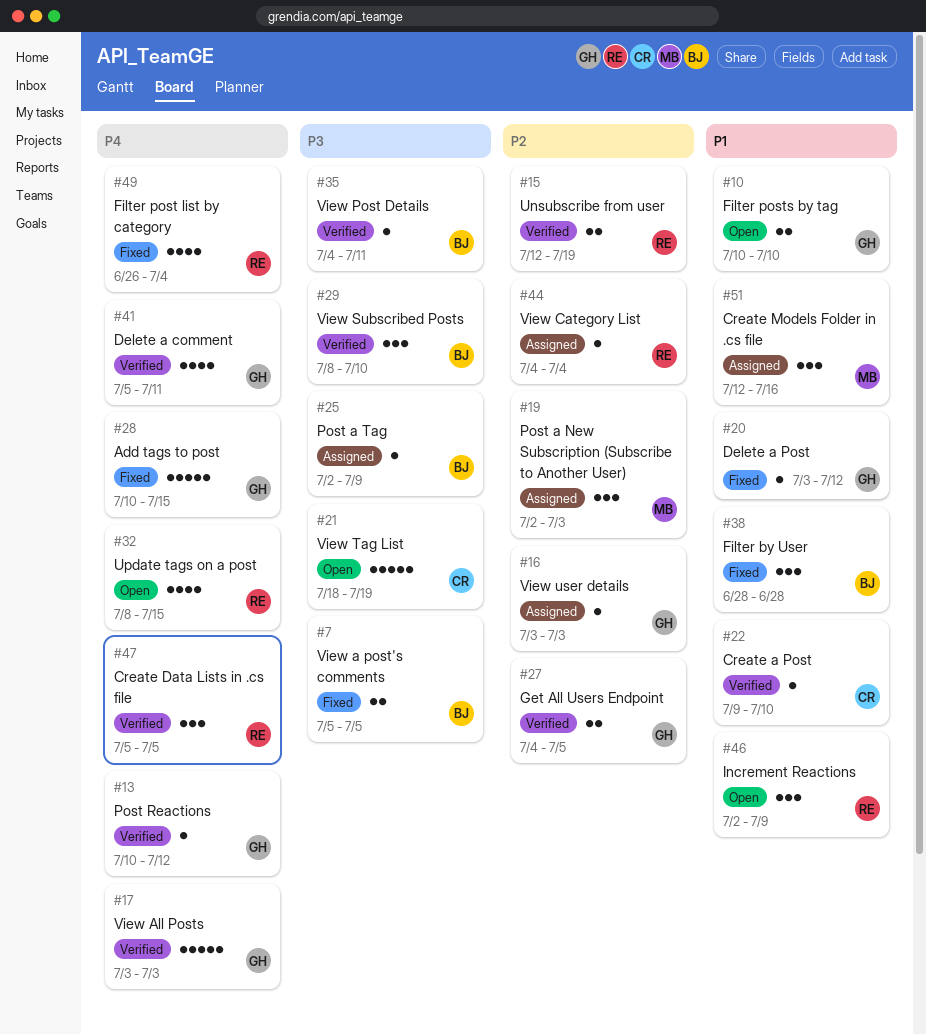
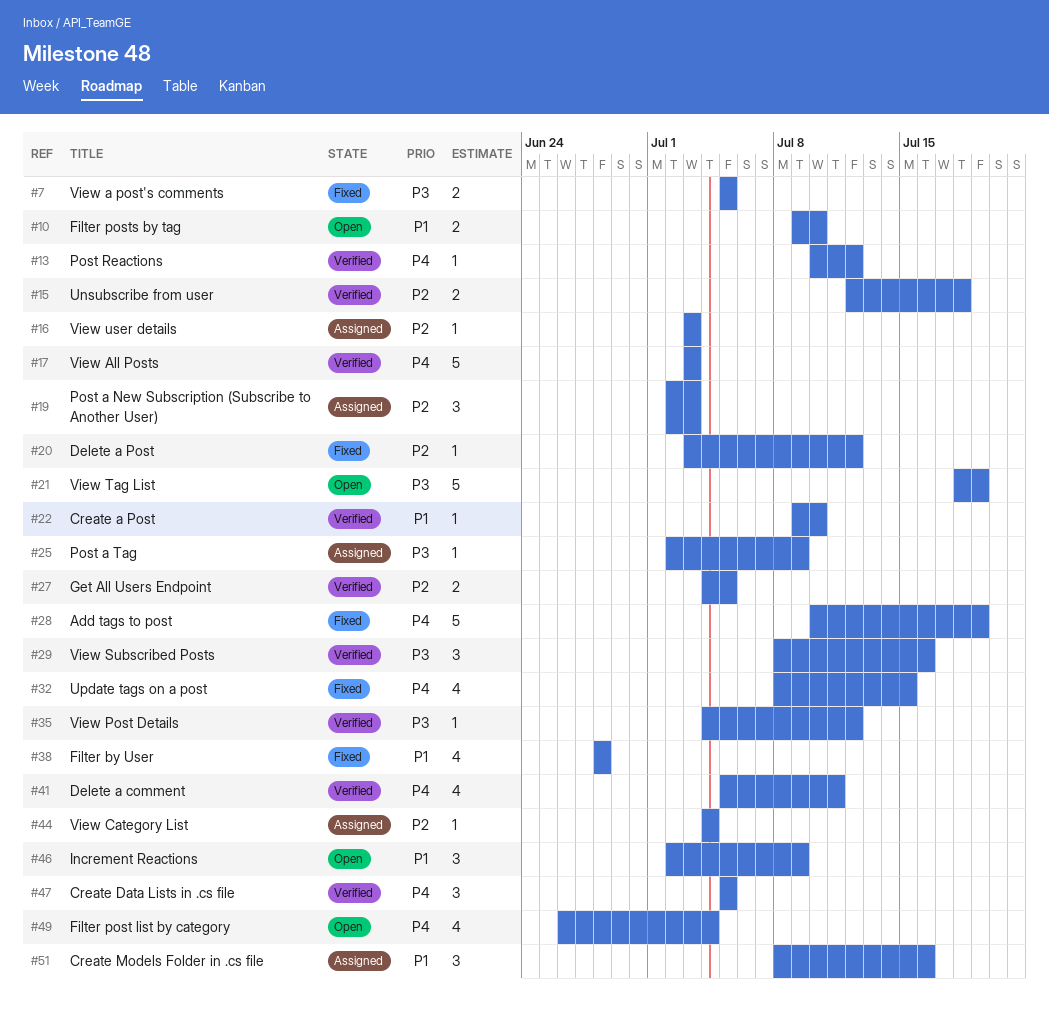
#10, start: Jul 10 -> Jul 9
#15, due: Jul 19 -> Jul 18
#20, priority: P1 -> P2
#28, due: Jul 15 -> Jul 19
#29, due: Jul 10 -> Jul 16
#32, status: Open -> Fixed
#35, due: Jul 11 -> Jul 12
#38, estimate: 3 -> 4
#49, status: Fixed -> Open
#51, start: Jul 12 -> Jul 8

